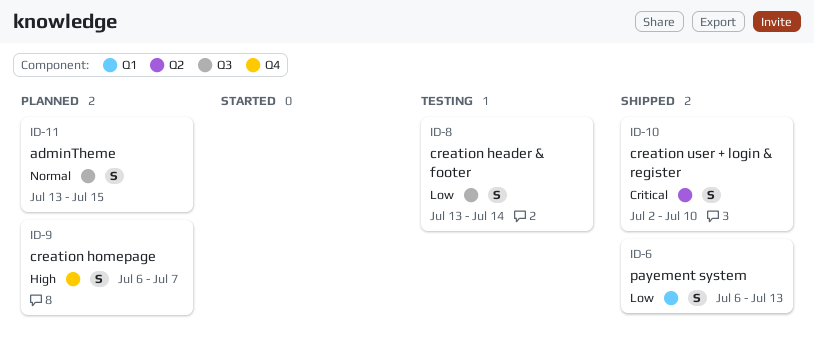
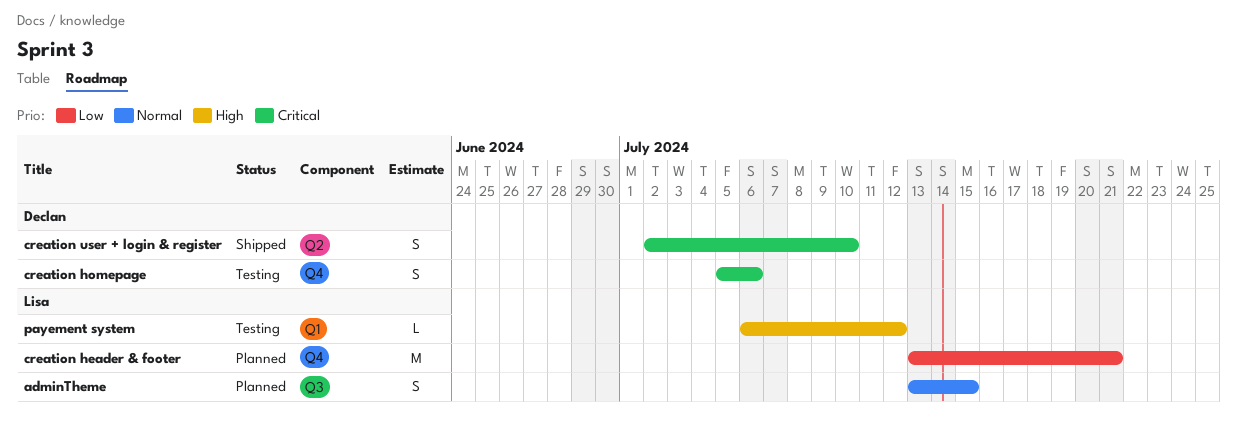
creation header & footer, status: Testing -> Planned
creation header & footer, label: Q3 -> Q4
creation header & footer, estimate: S -> M
creation header & footer, due: Jul 14 -> Jul 21
creation homepage, status: Planned -> Testing
creation homepage, priority: High -> Critical
creation homepage, start: Jul 6 -> Jul 5
creation homepage, due: Jul 7 -> Jul 6
payement system, status: Shipped -> Testing
payement system, priority: Low -> High
payement system, estimate: S -> L
payement system, due: Jul 13 -> Jul 12

